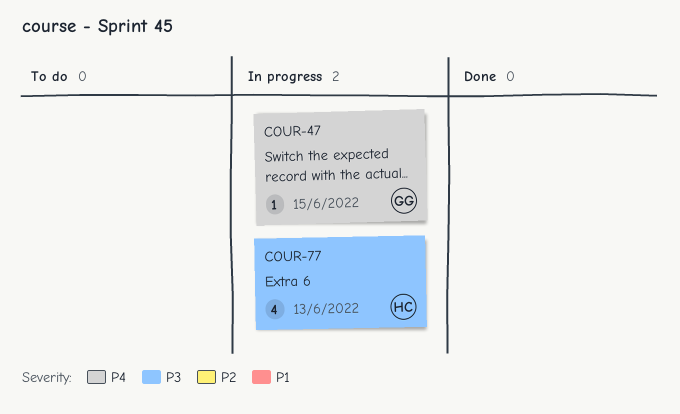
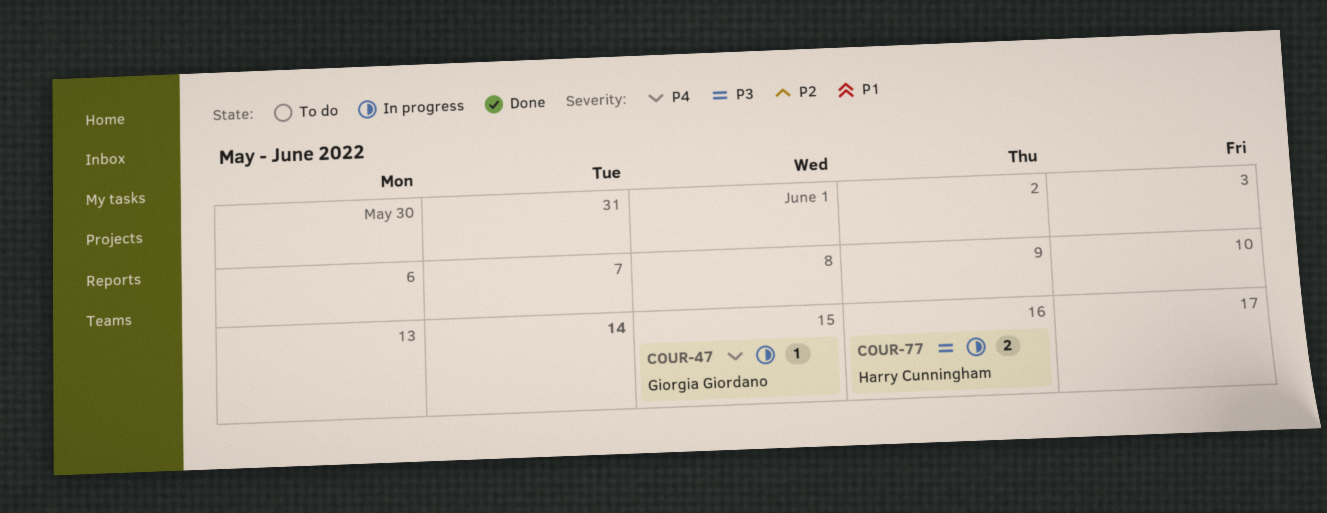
COUR-77, estimate: 4 -> 2
COUR-77, due: Jun 13 -> Jun 16

